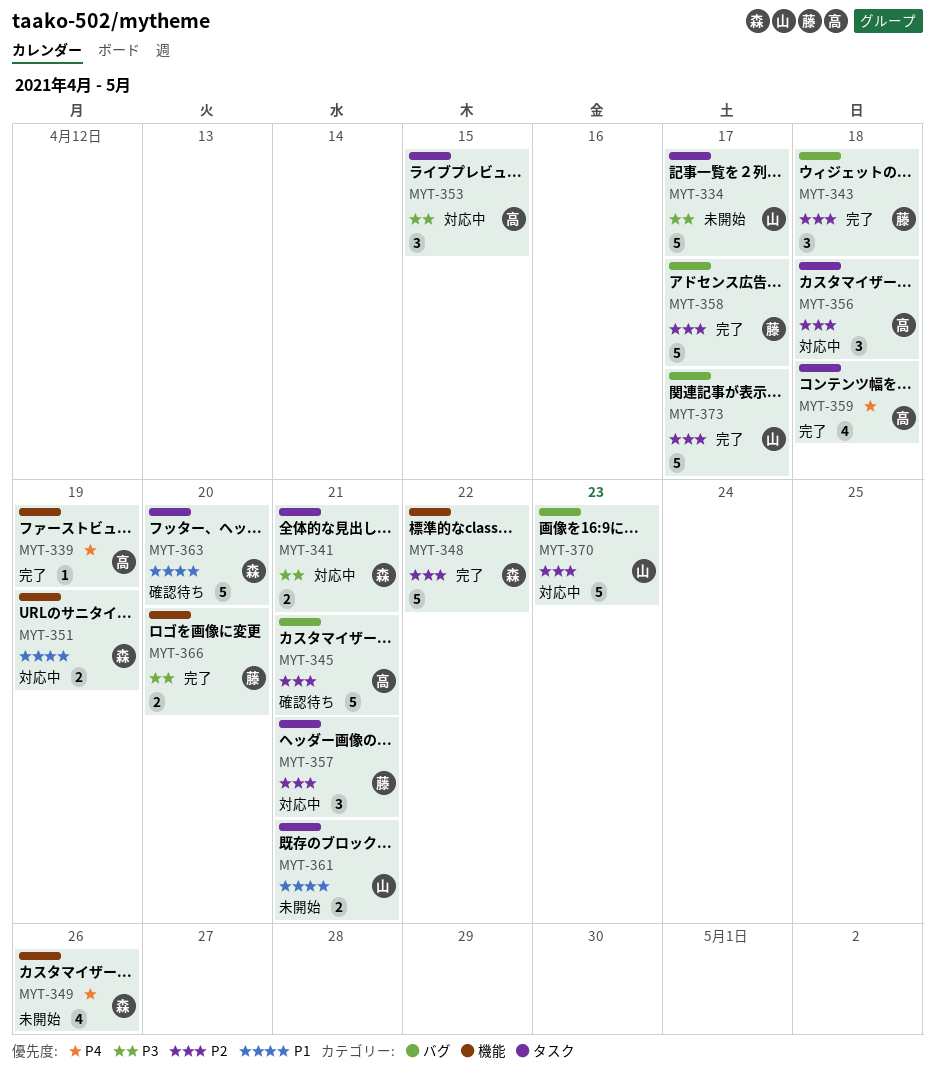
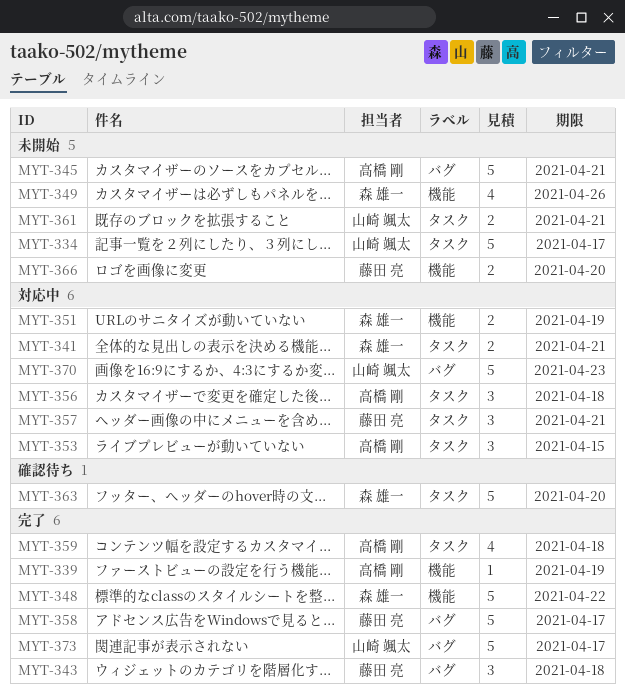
MYT-345, status: 確認待ち -> 未開始
MYT-366, status: 完了 -> 未開始

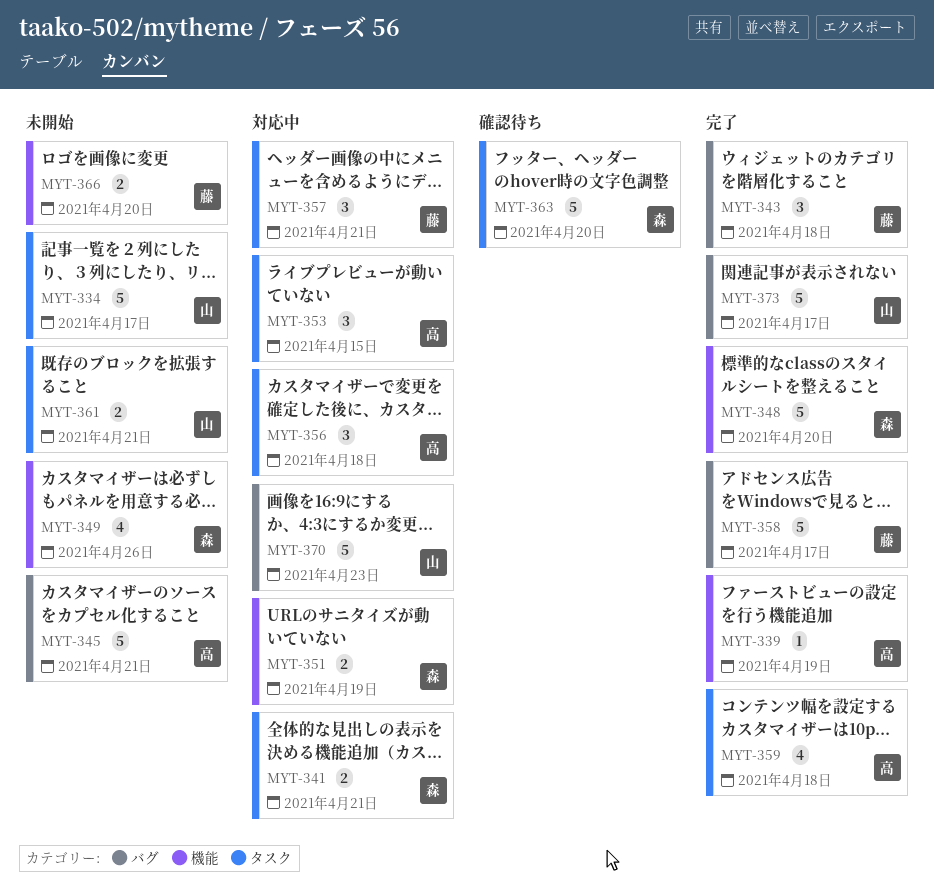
MYT-348, due: Apr 22 -> Apr 20

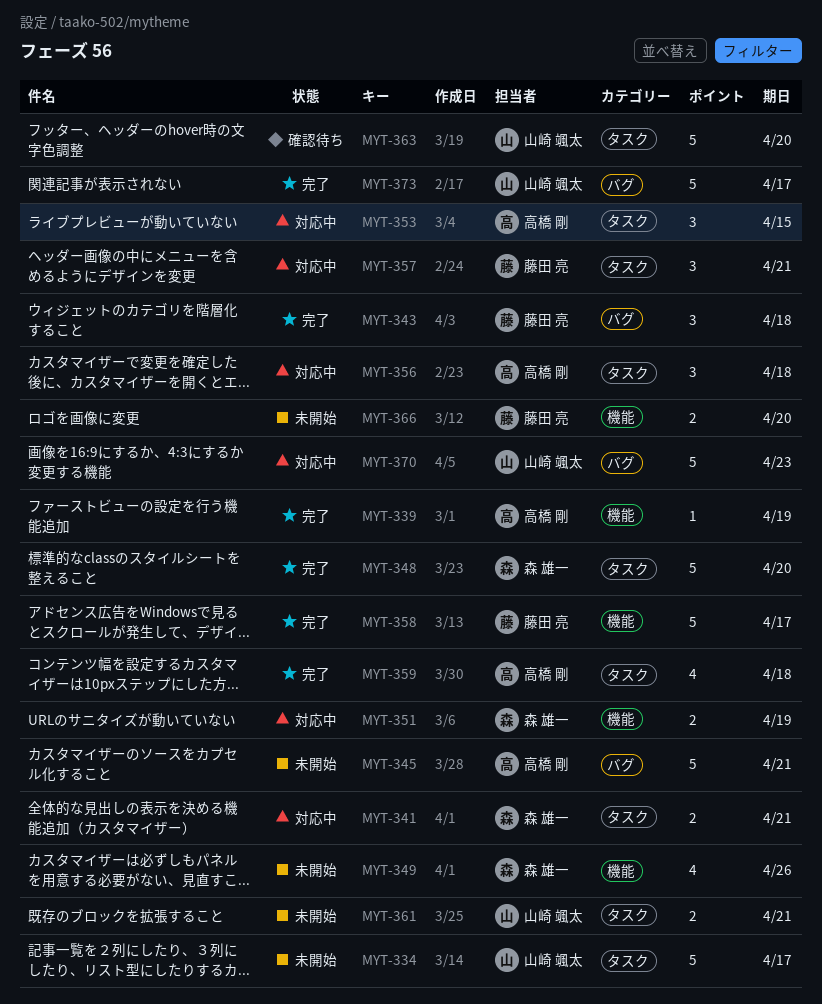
MYT-348, label: 機能 -> タスク
MYT-358, label: バグ -> 機能
MYT-363, owner: 森 雄一 -> 山崎 颯太

